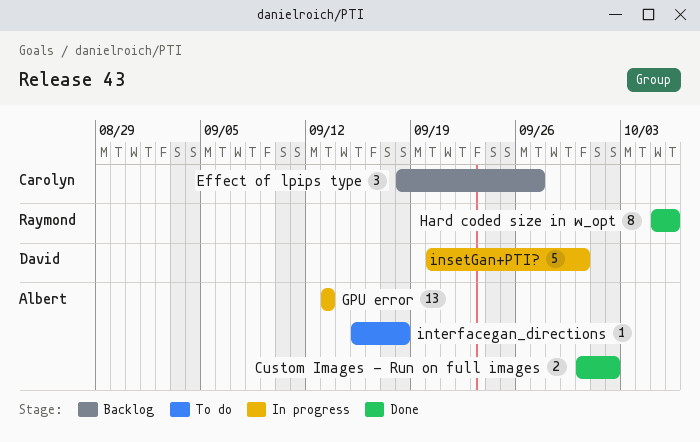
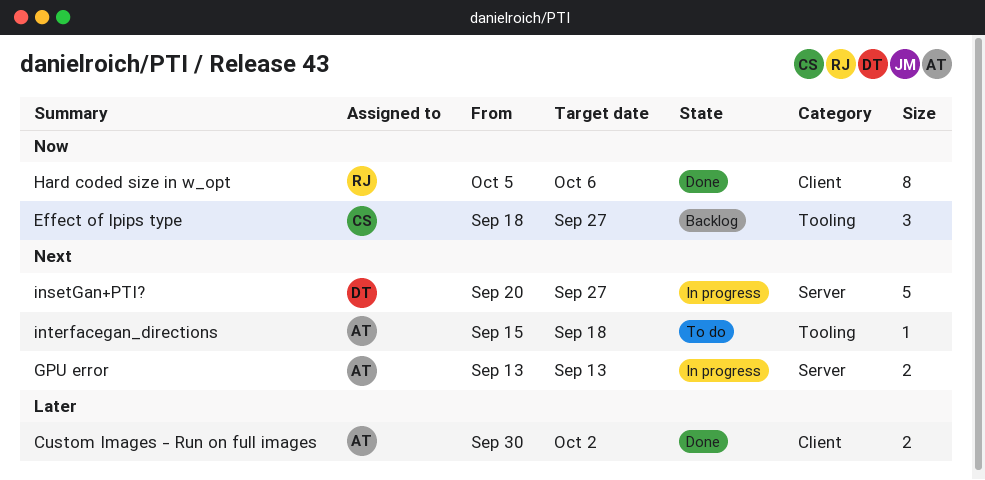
GPU error, estimate: 13 -> 2
insetGan+PTI?, due: Sep 30 -> Sep 27

